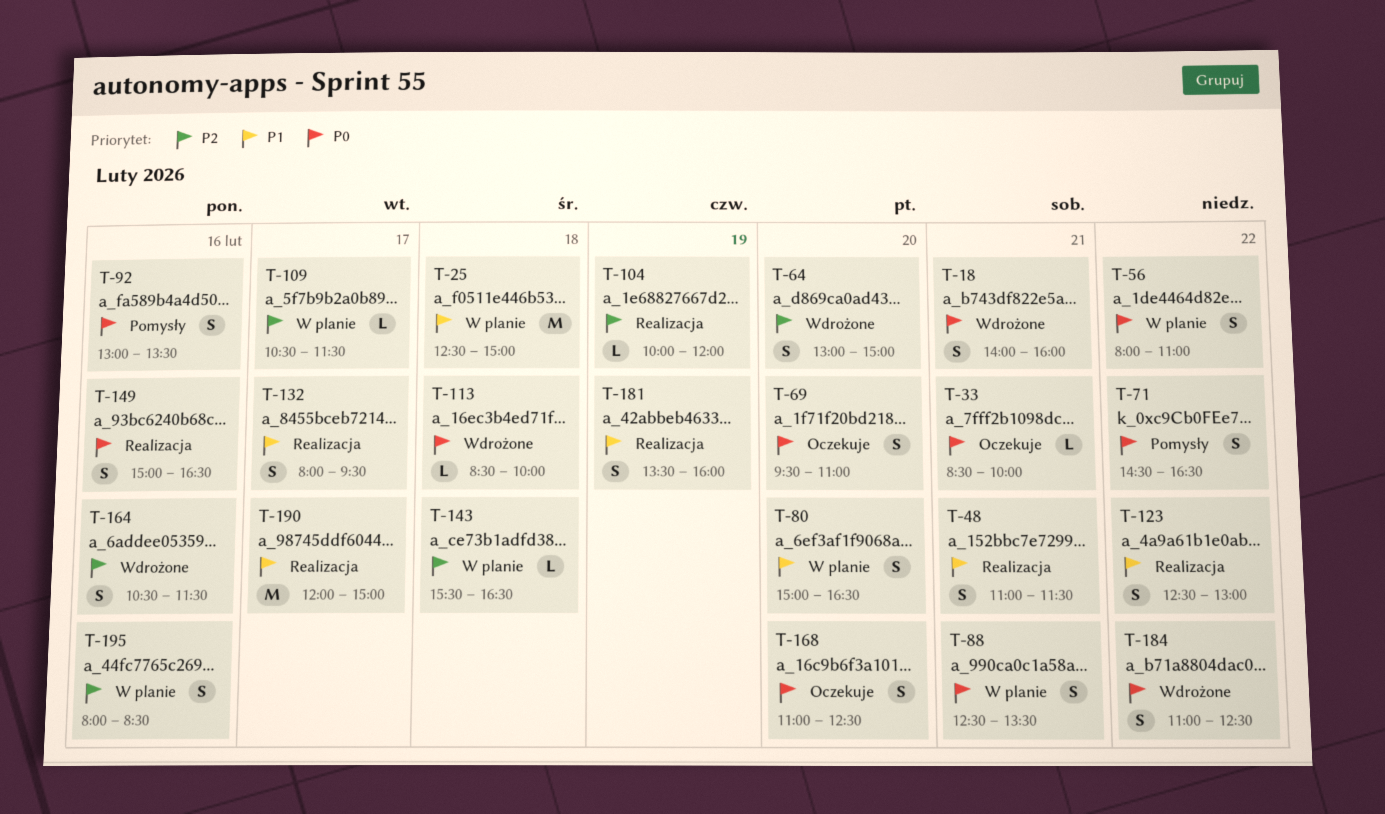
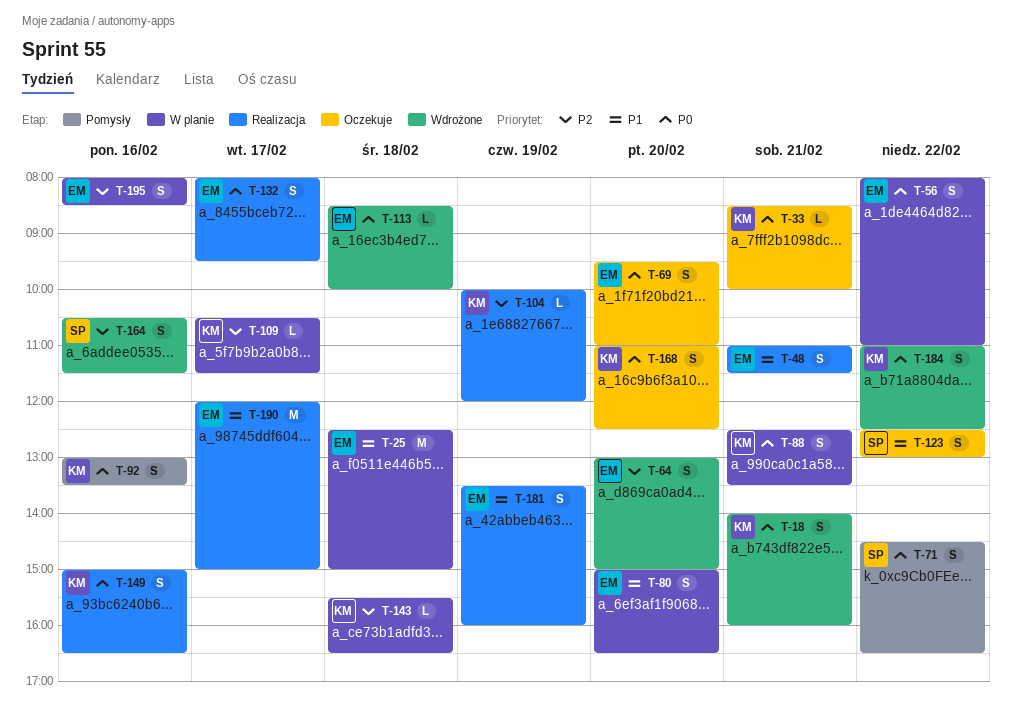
T-123, status: Realizacja -> Oczekuje
T-132, priority: P1 -> P0

